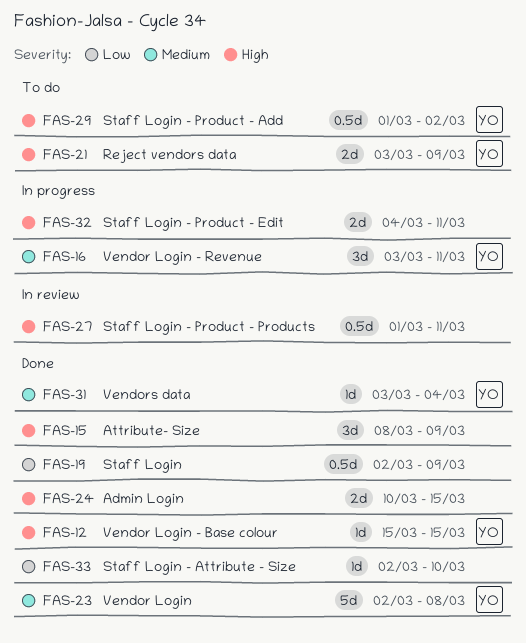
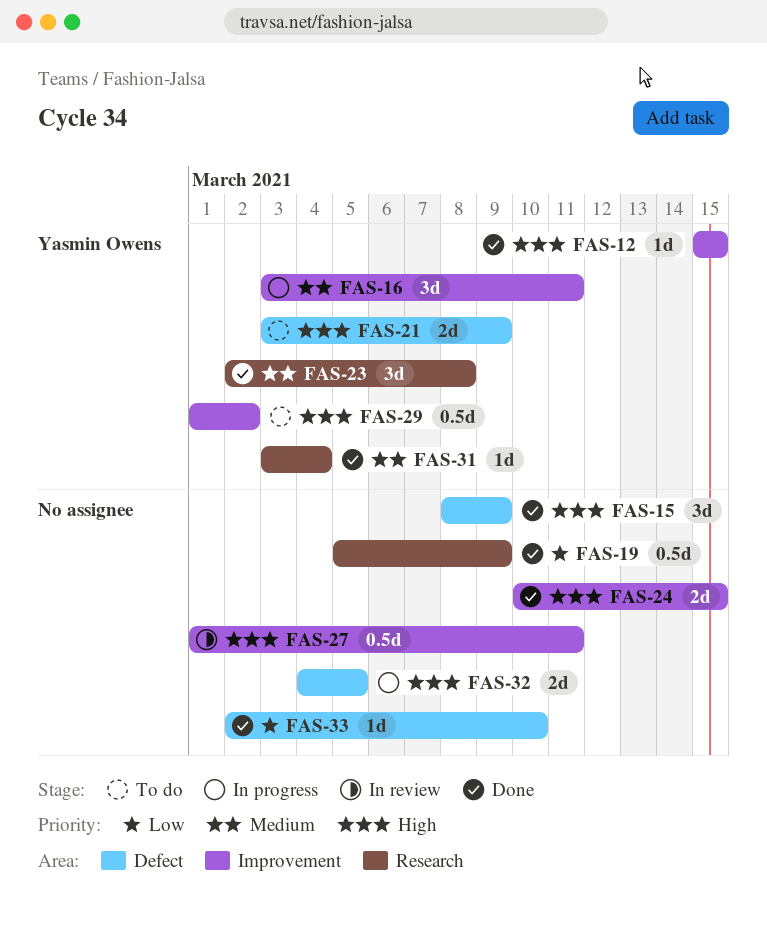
FAS-19, start: Mar 2 -> Mar 5
FAS-23, estimate: 5d -> 3d
FAS-32, due: Mar 11 -> Mar 5

